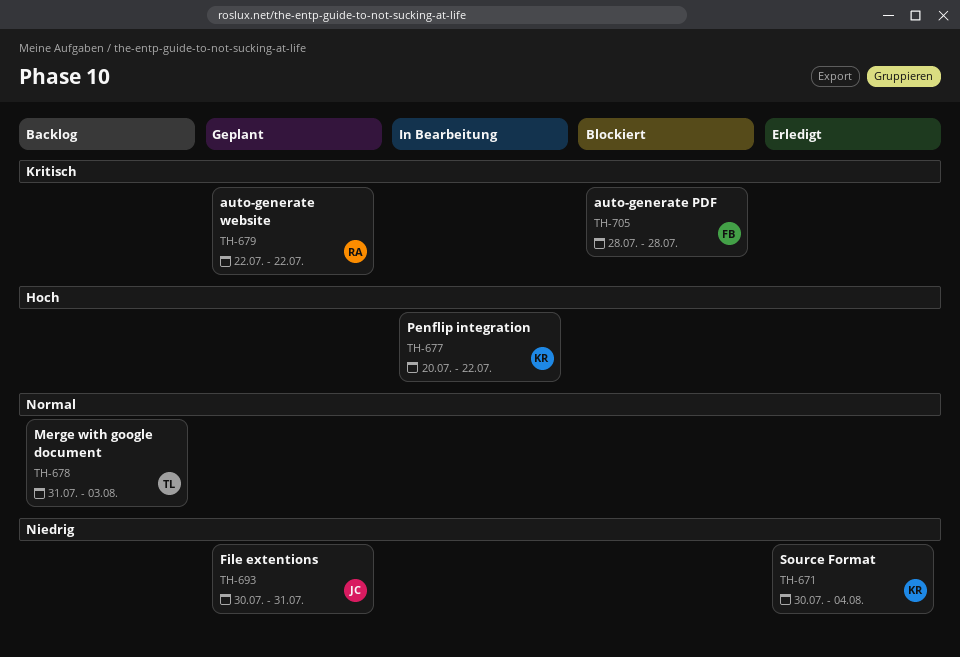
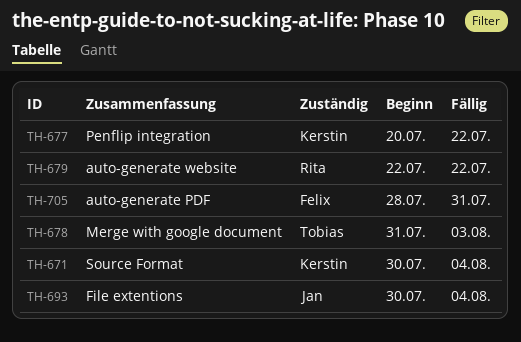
TH-693, due: Jul 31 -> Aug 4
TH-705, due: Jul 28 -> Jul 31

